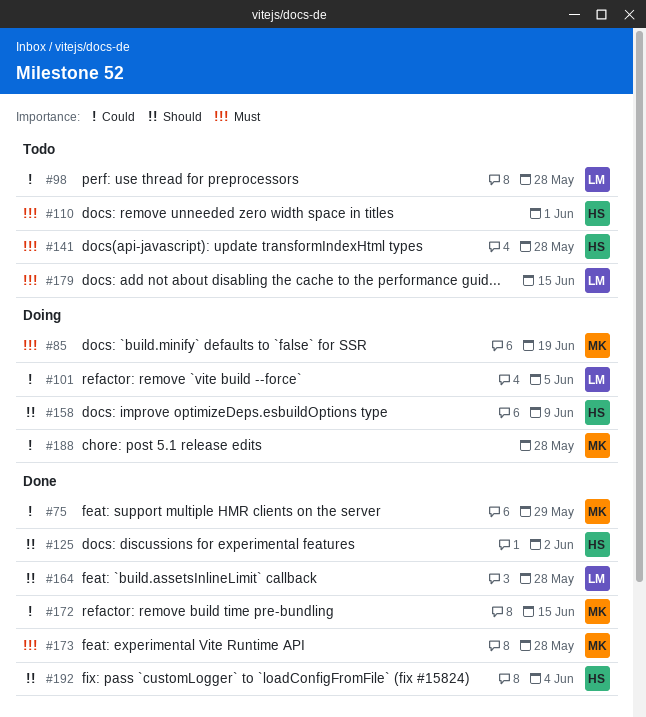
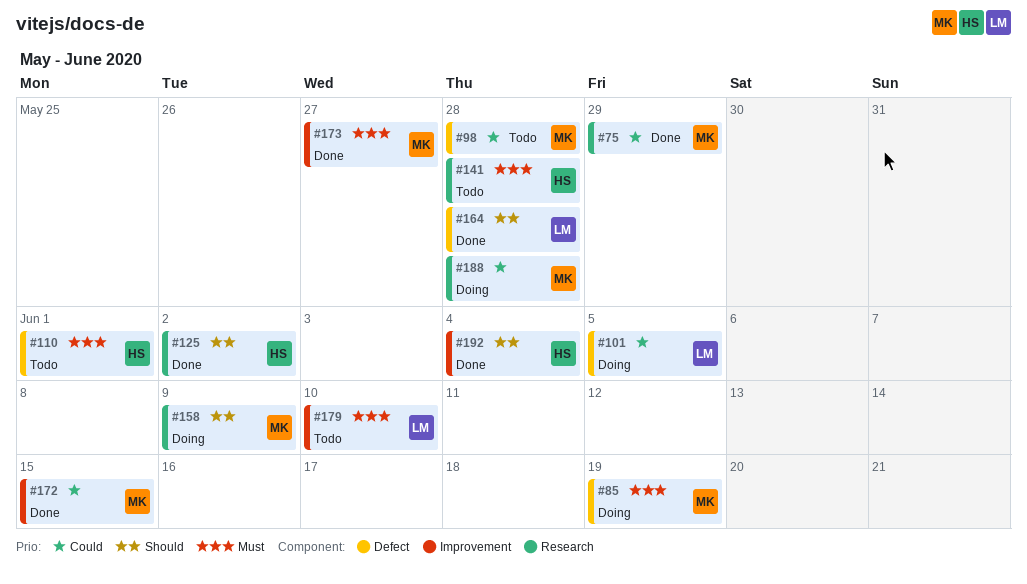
#98, owner: LM -> MK
#158, owner: HS -> MK
#173, due: May 28 -> May 27
#179, due: Jun 15 -> Jun 10

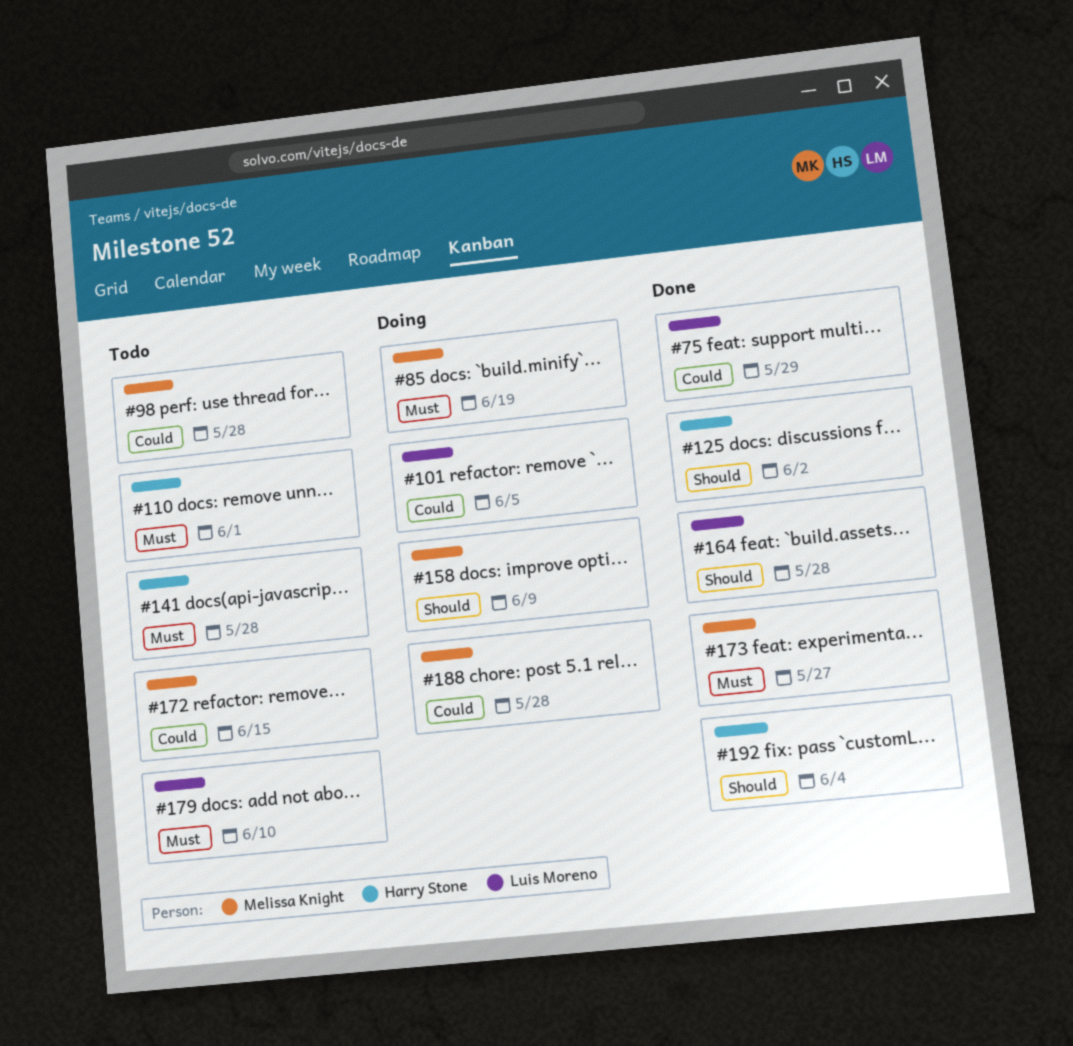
#75, owner: Melissa Knight -> Luis Moreno
#172, status: Done -> Todo

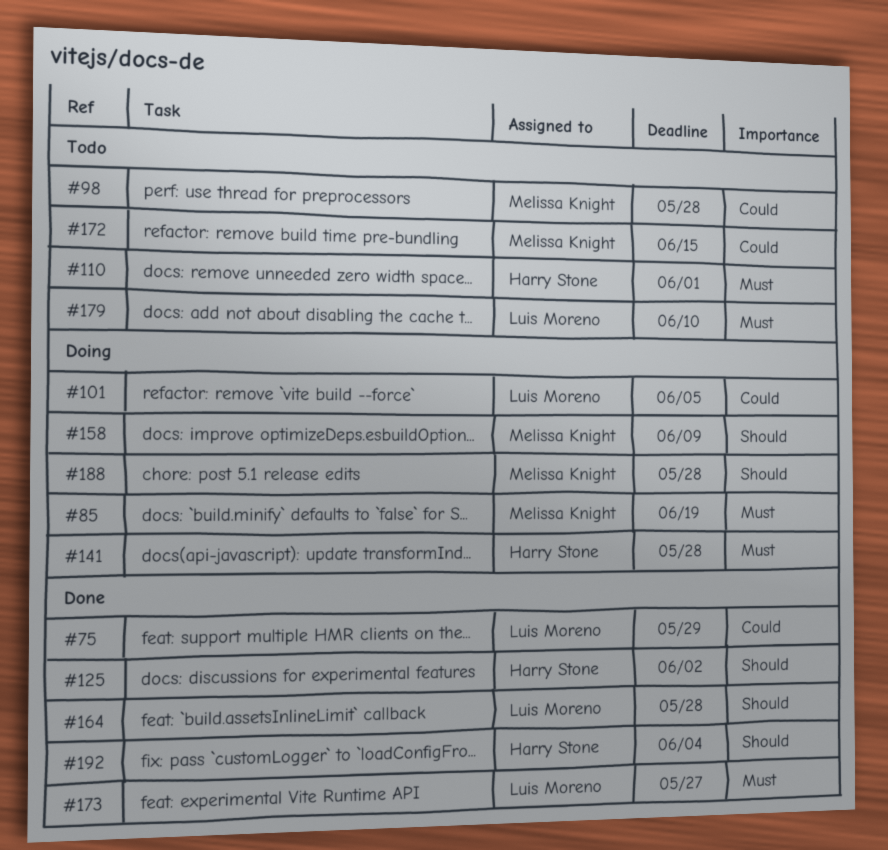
#141, status: Todo -> Doing
#173, owner: Melissa Knight -> Luis Moreno
#188, priority: Could -> Should

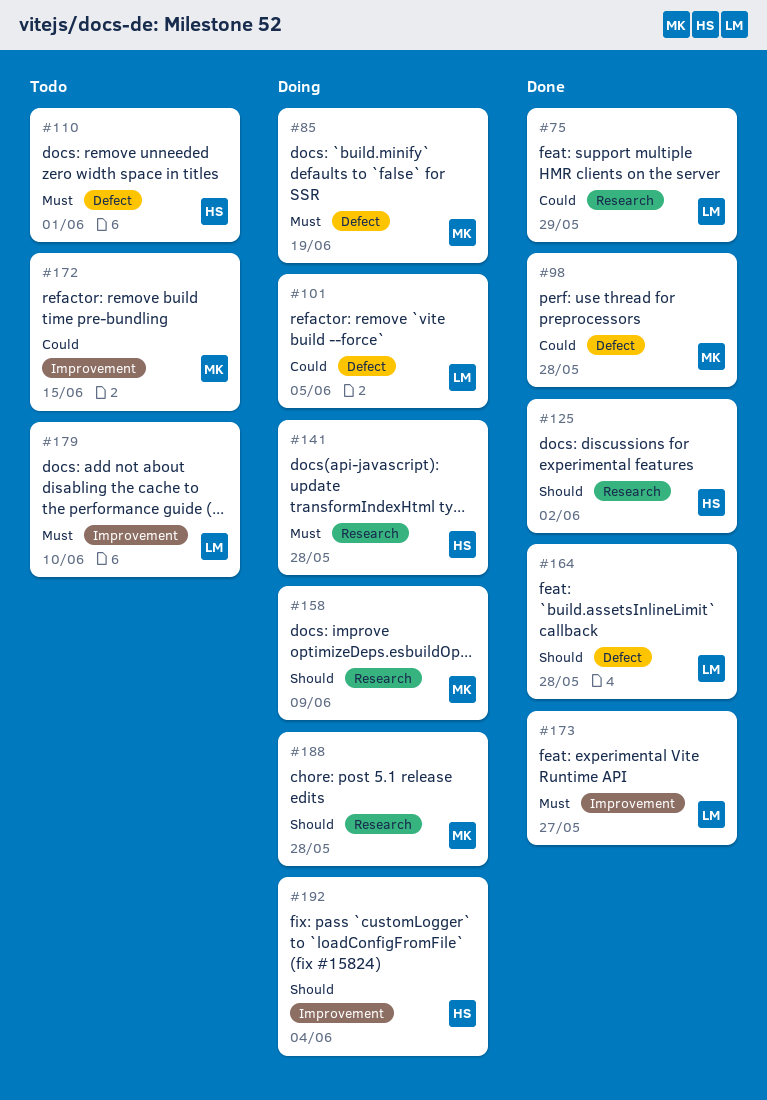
#98, status: Todo -> Done
#192, status: Done -> Doing

